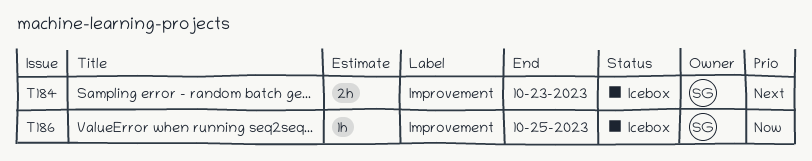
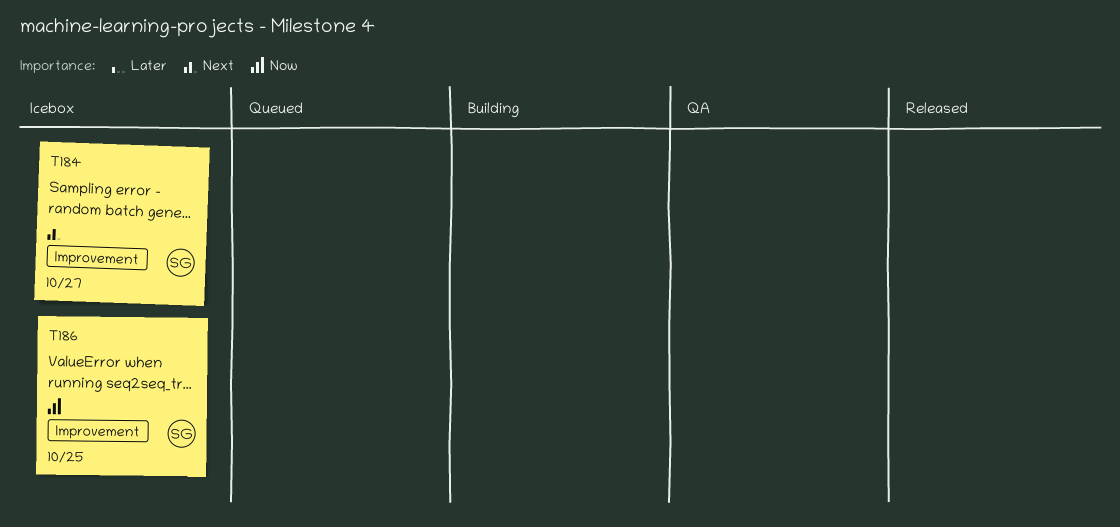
T184, due: Oct 23 -> Oct 27

